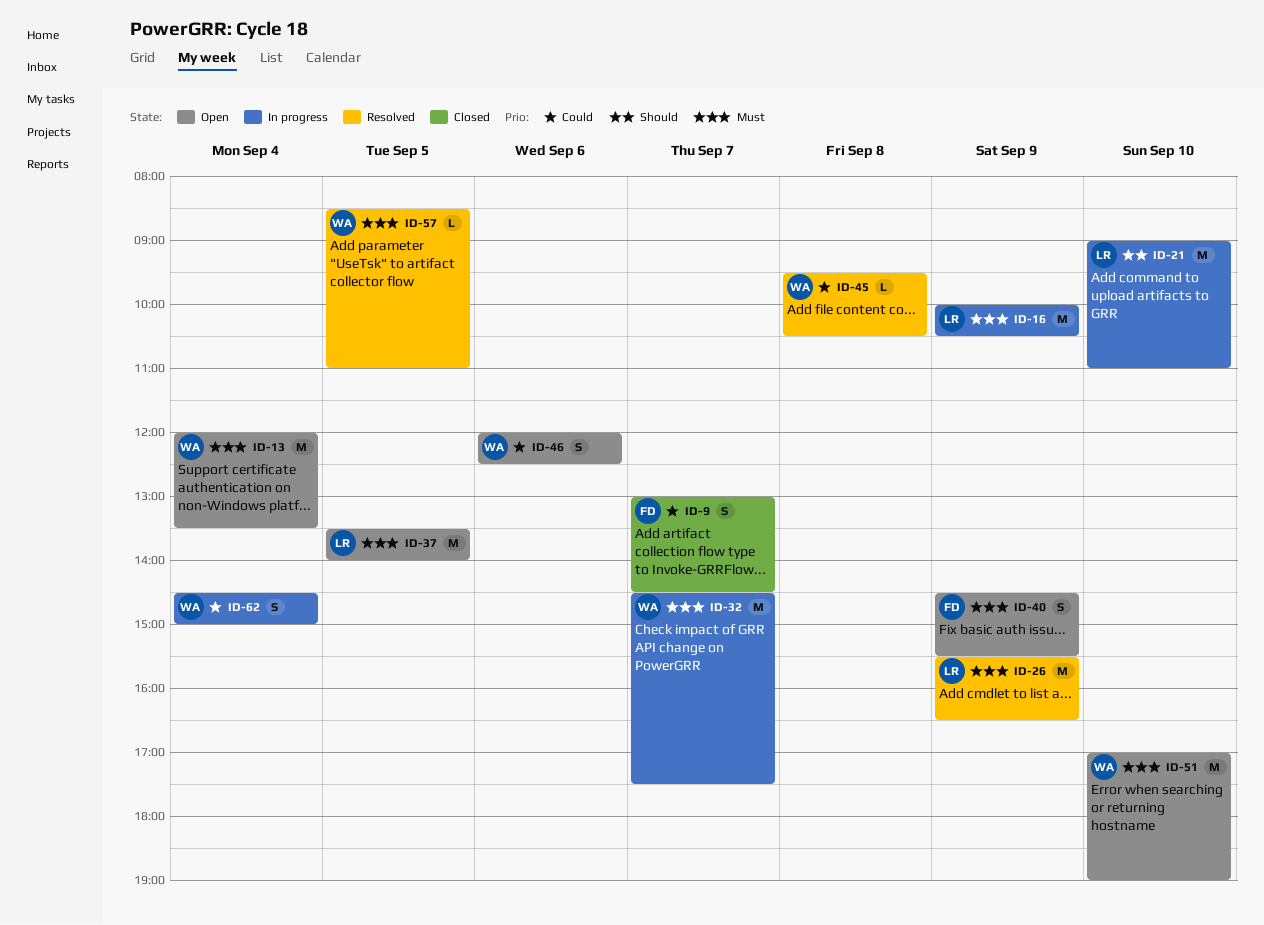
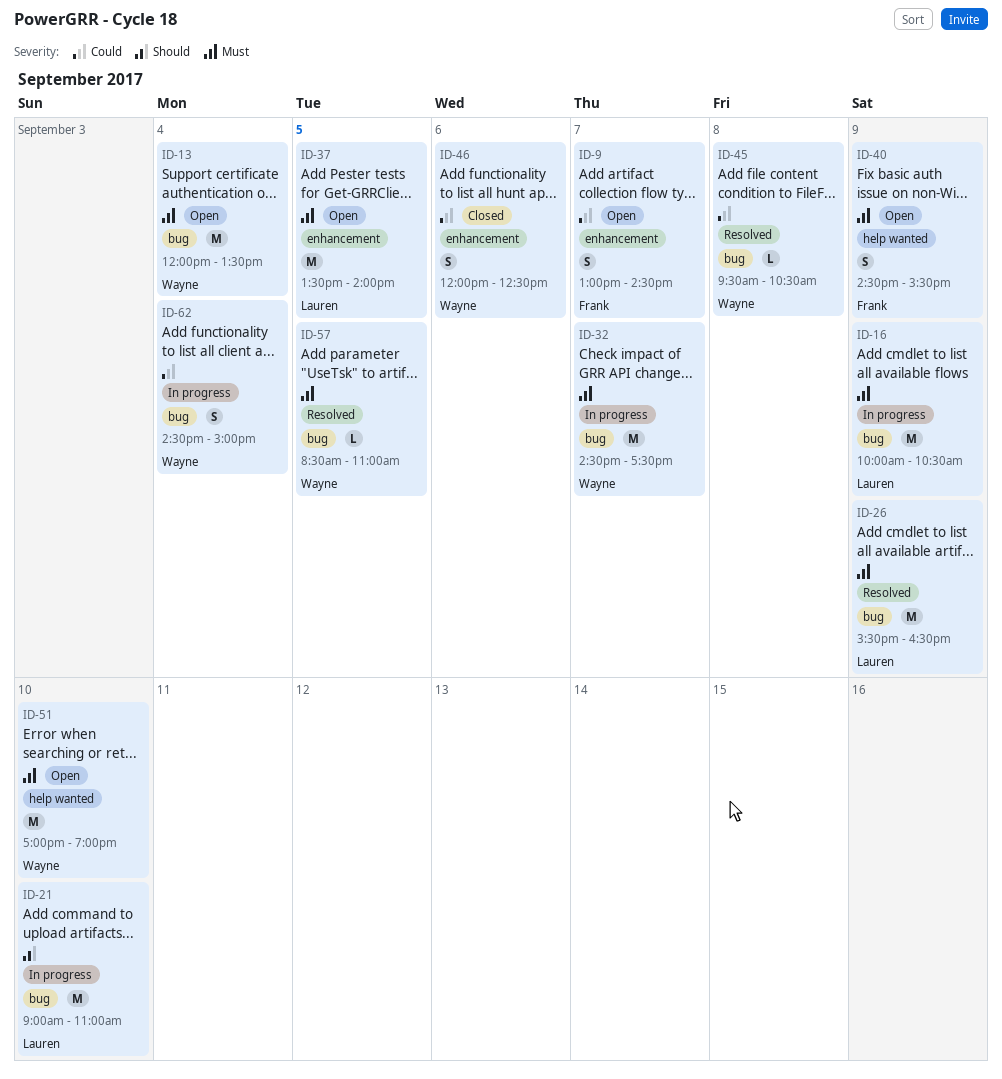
ID-9, status: Closed -> Open
ID-46, status: Open -> Closed

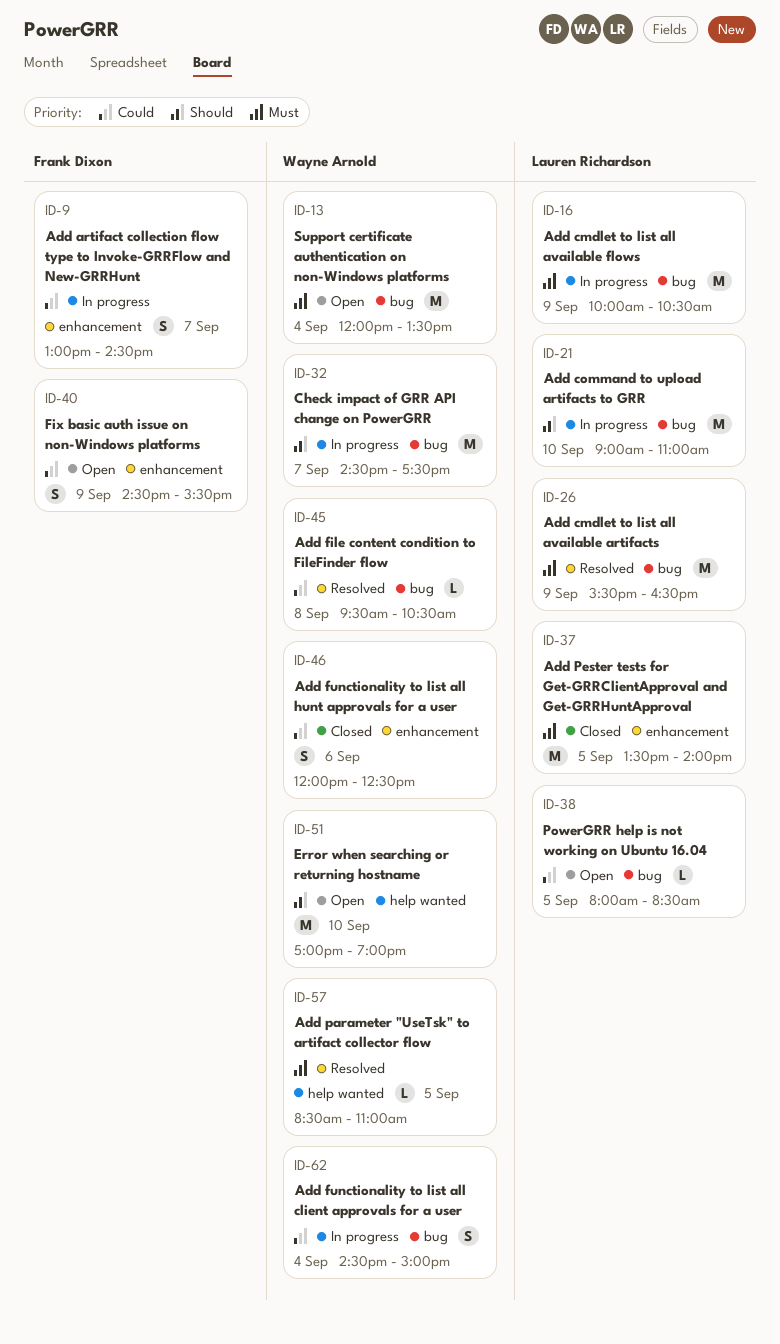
ID-9, status: Open -> In progress
ID-32, priority: Must -> Should
ID-37, status: Open -> Closed
ID-38: none -> present
ID-40, priority: Must -> Could
ID-40, label: help wanted -> enhancement
ID-51, priority: Must -> Should
ID-57, label: bug -> help wanted

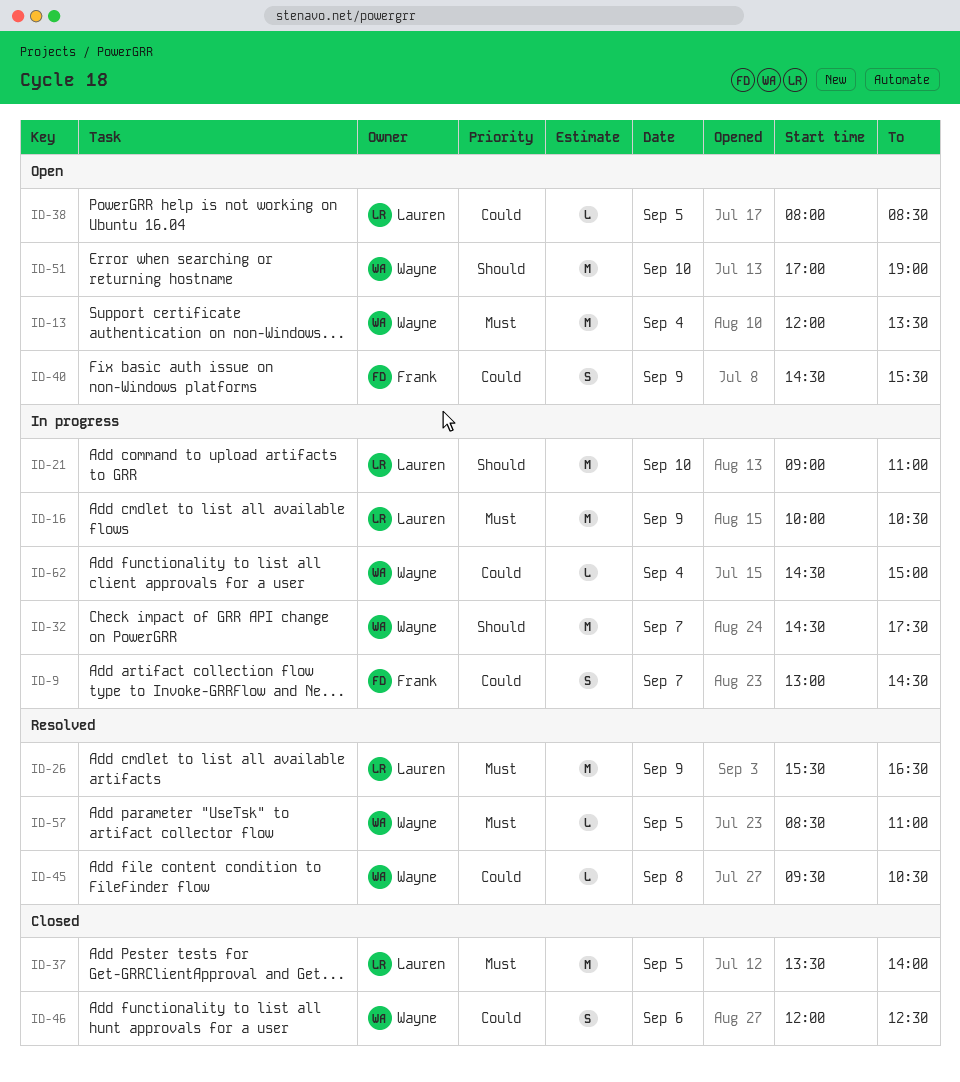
ID-62, estimate: S -> L

